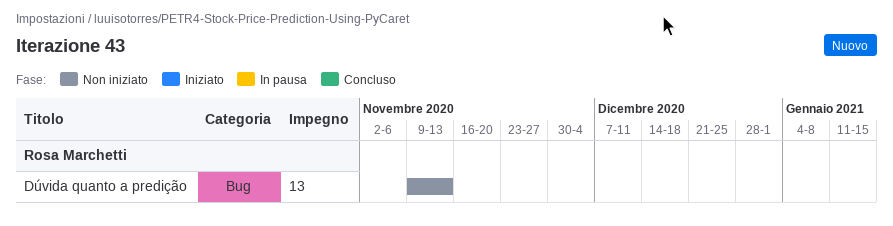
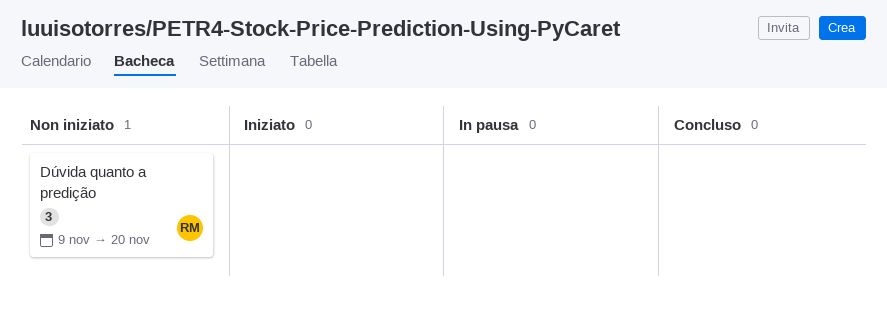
Dúvida quanto a predição, estimate: 13 -> 3
Dúvida quanto a predição, due: Nov 13 -> Nov 20

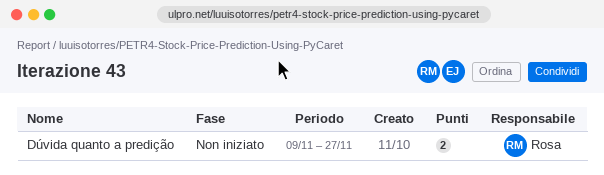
Dúvida quanto a predição, estimate: 3 -> 2
Dúvida quanto a predição, due: Nov 20 -> Nov 27

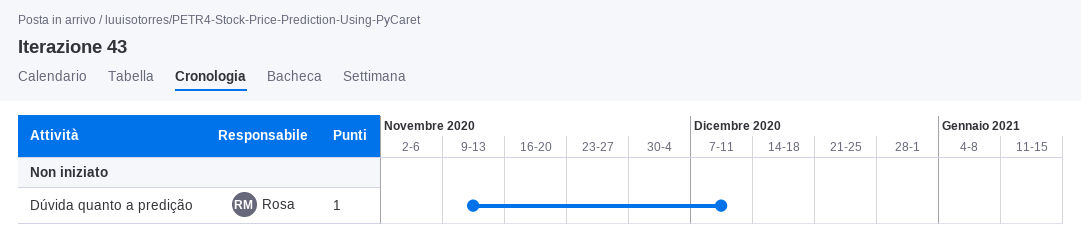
Dúvida quanto a predição, estimate: 2 -> 1
Dúvida quanto a predição, due: Nov 27 -> Dec 11

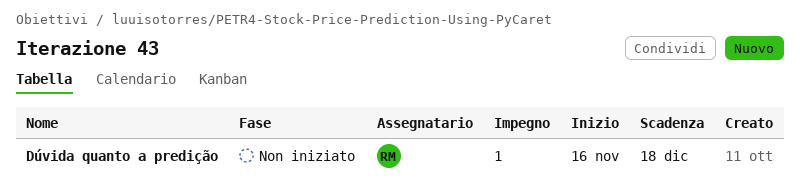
Dúvida quanto a predição, start: Nov 9 -> Nov 16
Dúvida quanto a predição, due: Dec 11 -> Dec 18

